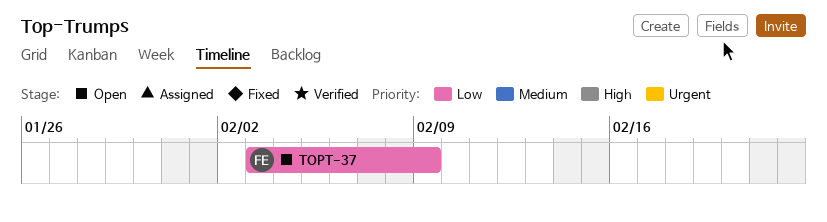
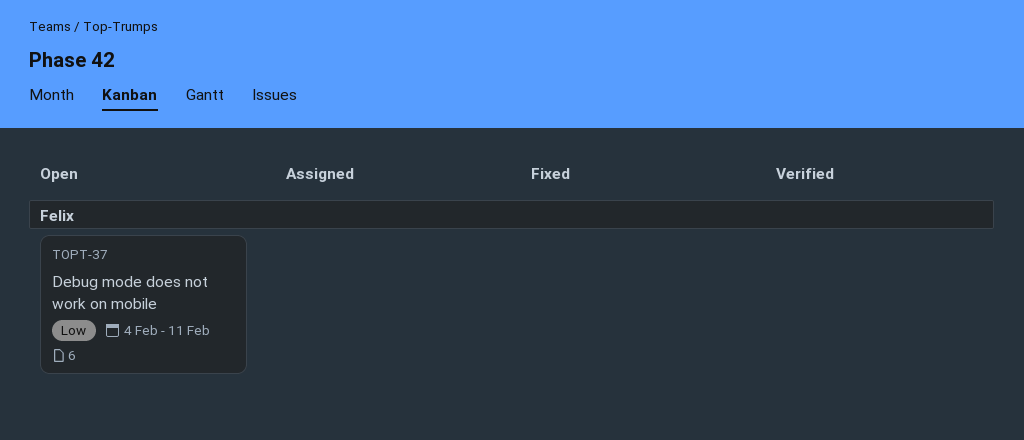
TOPT-37, start: Feb 3 -> Feb 4
TOPT-37, due: Feb 9 -> Feb 11

